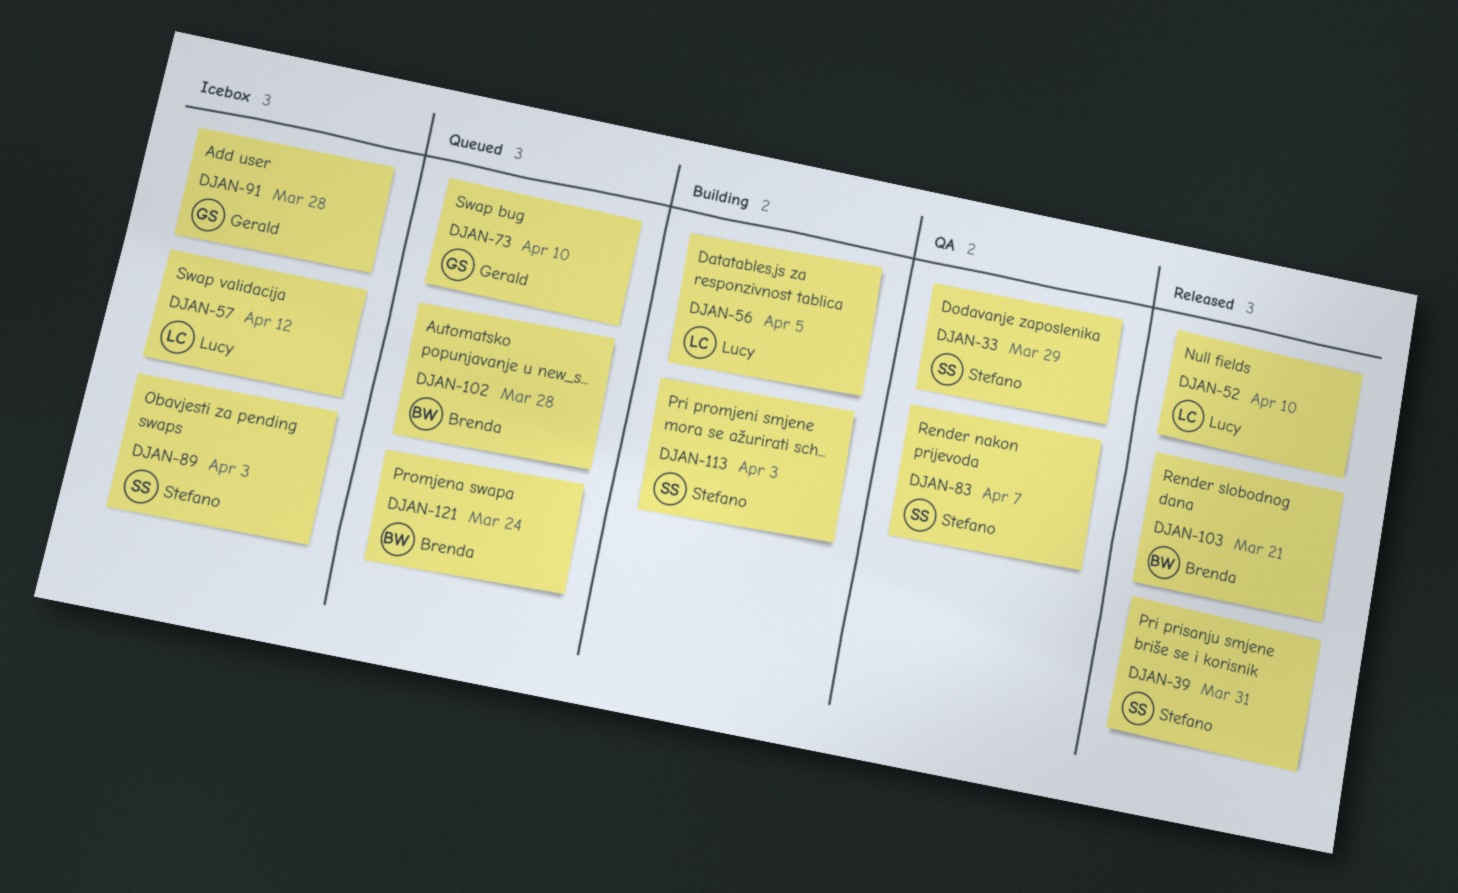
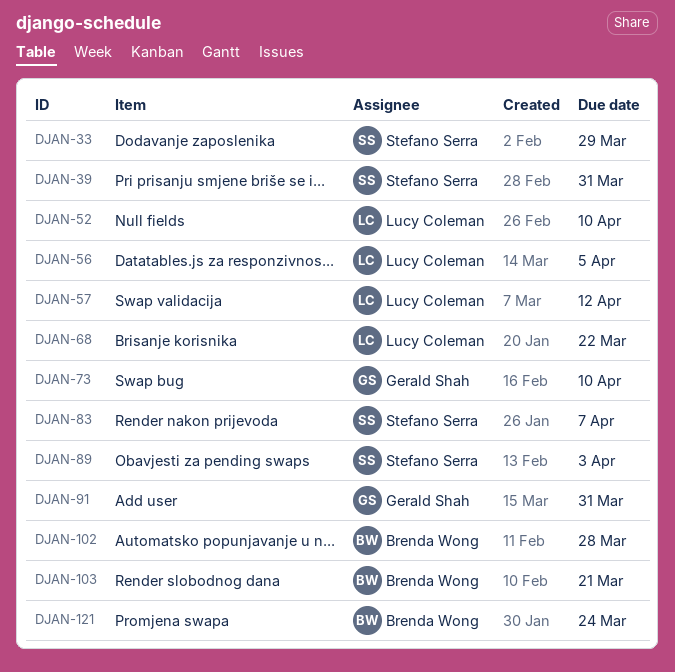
DJAN-68: none -> present
DJAN-91, due: Mar 28 -> Mar 31
DJAN-113: present -> none

